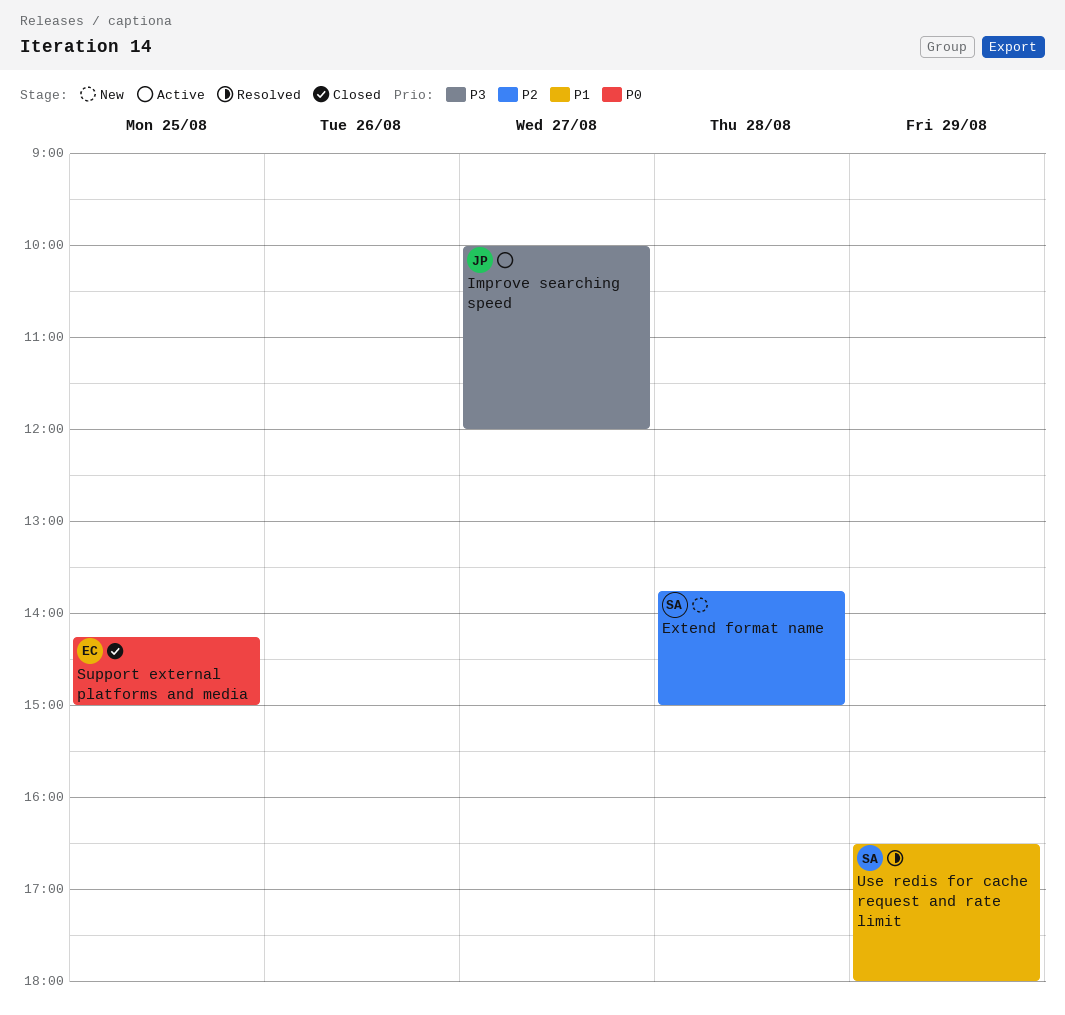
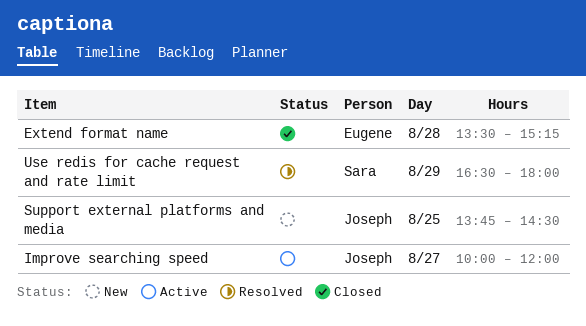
Extend format name, status: New -> Closed
Extend format name, owner: Sara -> Eugene
Extend format name, begins: 13:45 -> 13:30
Extend format name, ends: 15:00 -> 15:15
Support external platforms and media, status: Closed -> New
Support external platforms and media, owner: Eugene -> Joseph
Support external platforms and media, begins: 14:15 -> 13:45
Support external platforms and media, ends: 15:00 -> 14:30

